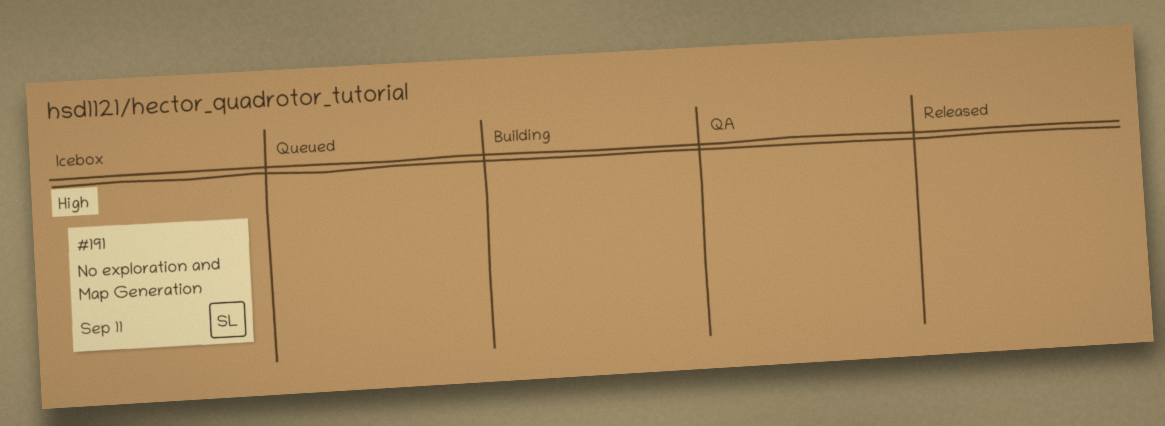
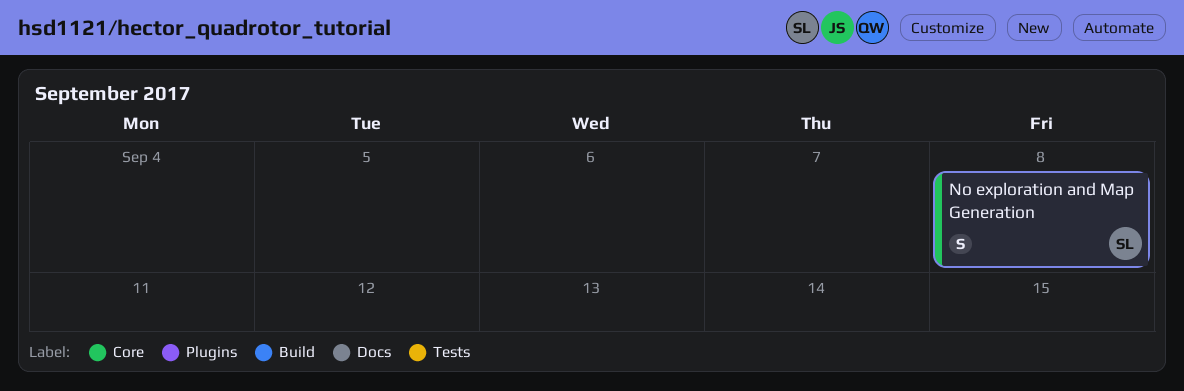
No exploration and Map Generation, due: Sep 11 -> Sep 8

